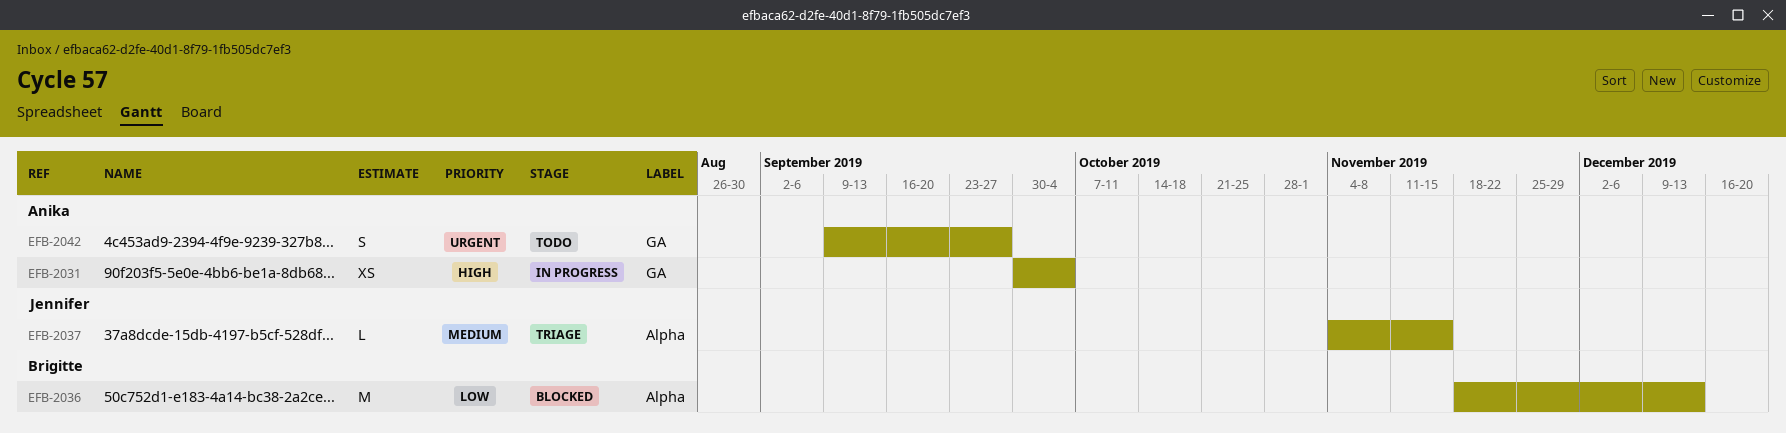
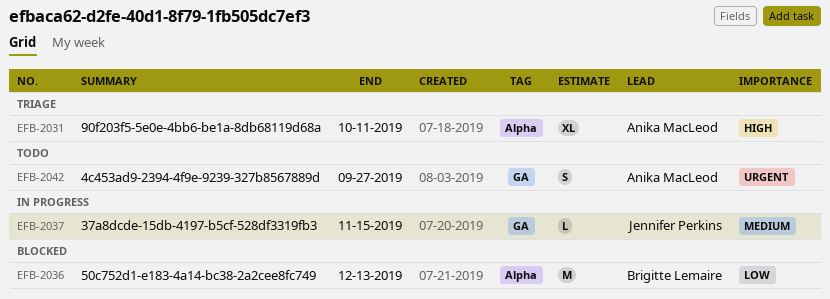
EFB-2031, status: In progress -> Triage
EFB-2031, label: GA -> Alpha
EFB-2031, estimate: XS -> XL
EFB-2031, due: Oct 4 -> Oct 11
EFB-2037, status: Triage -> In progress
EFB-2037, label: Alpha -> GA

